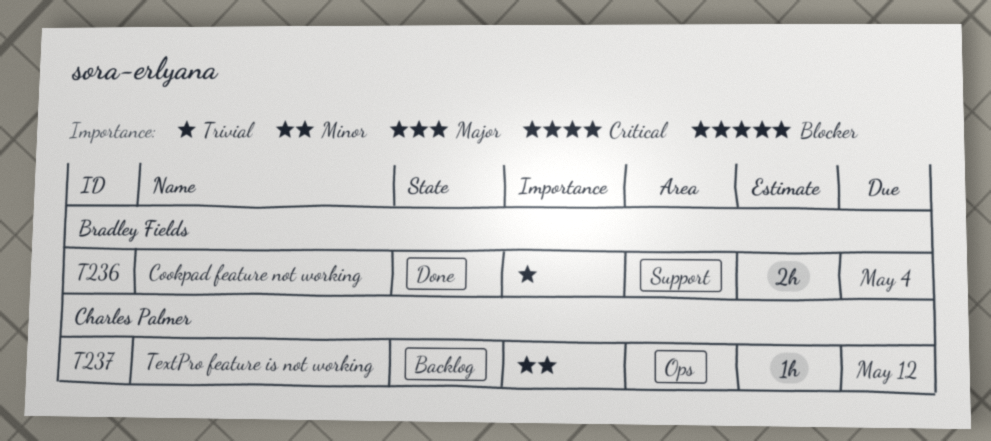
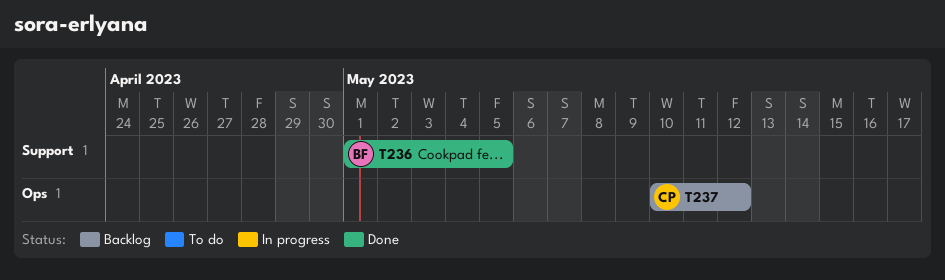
T236, due: May 4 -> May 5

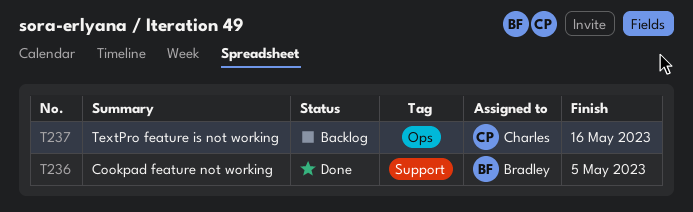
T237, due: May 12 -> May 16

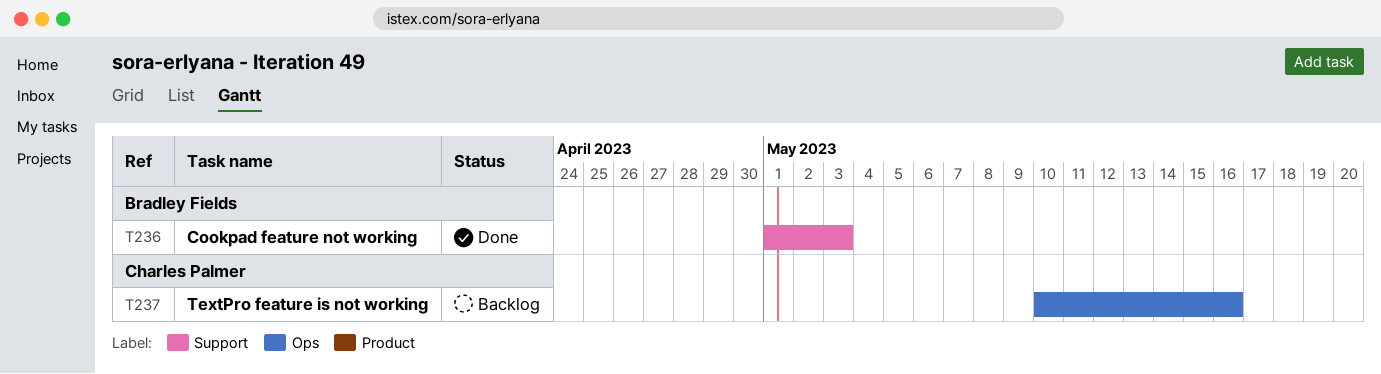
T236, due: May 5 -> May 3

